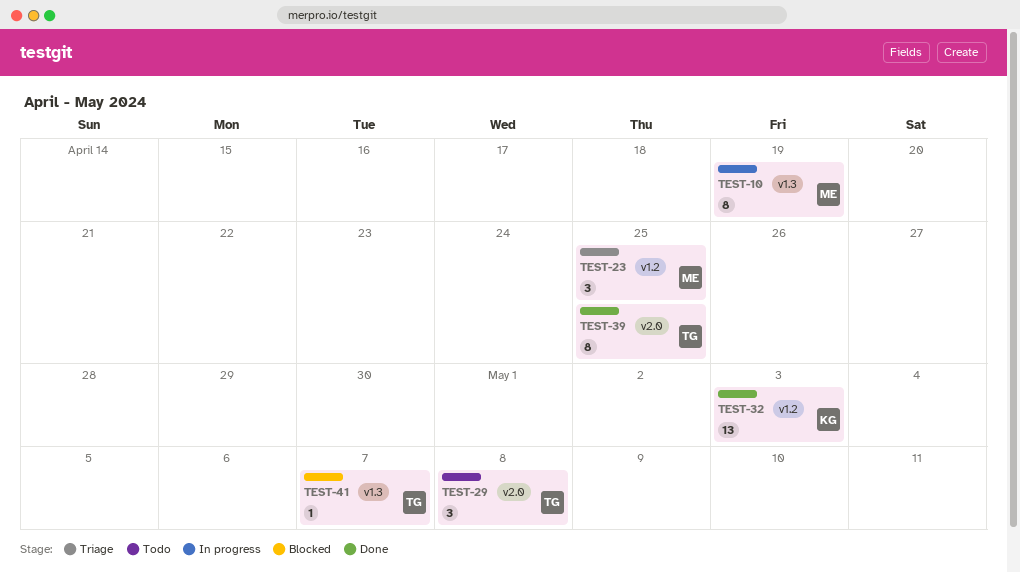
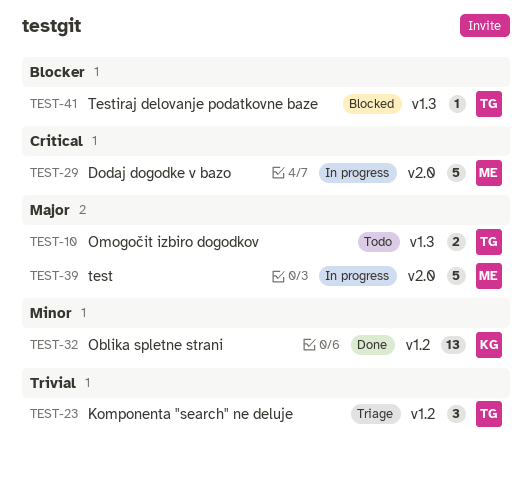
TEST-10, status: In progress -> Todo
TEST-10, owner: ME -> TG
TEST-10, estimate: 8 -> 2
TEST-23, owner: ME -> TG
TEST-29, status: Todo -> In progress
TEST-29, owner: TG -> ME
TEST-29, estimate: 3 -> 5
TEST-39, status: Done -> In progress
TEST-39, owner: TG -> ME
TEST-39, estimate: 8 -> 5

